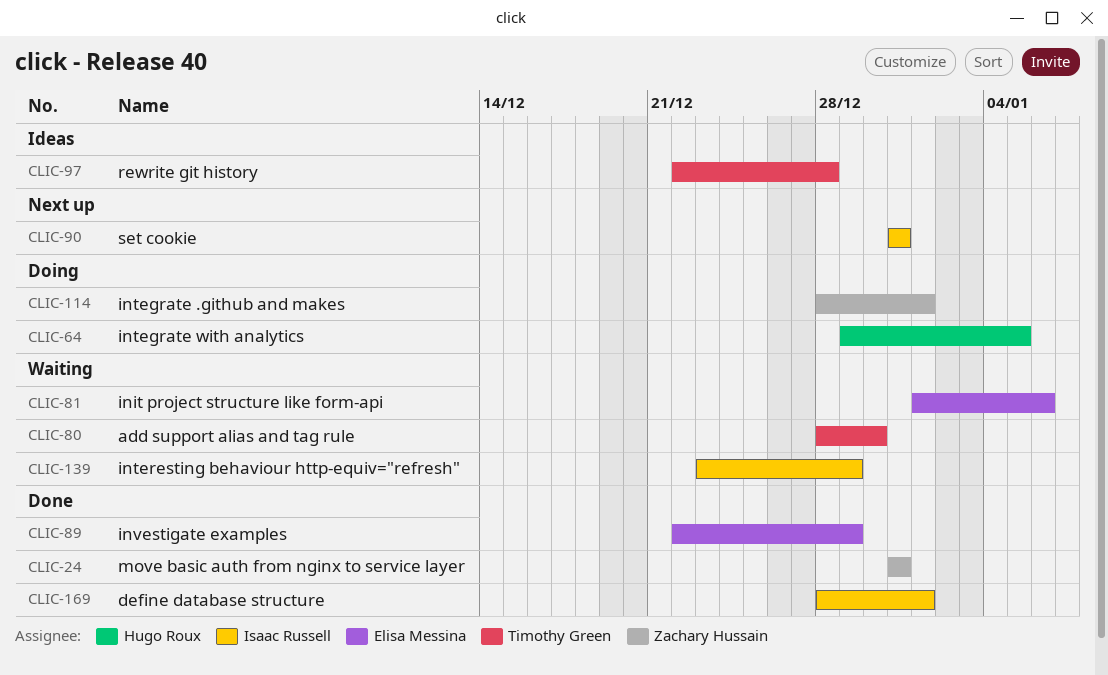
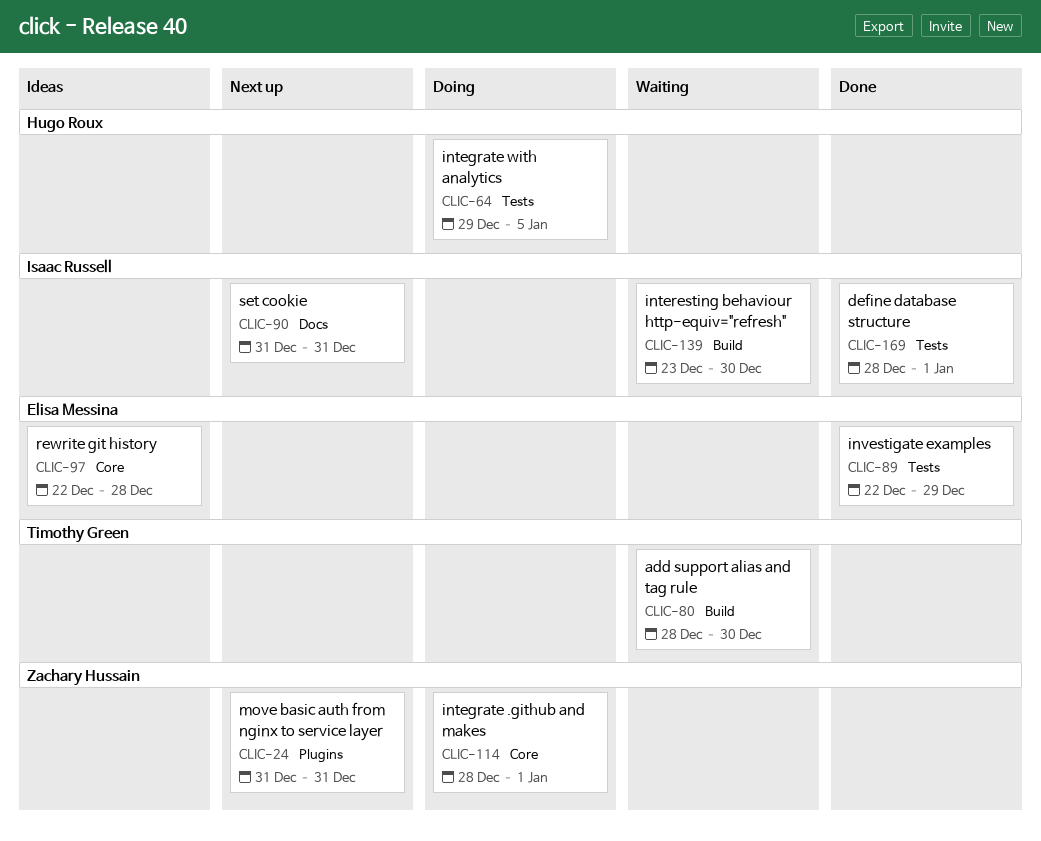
CLIC-24, status: Done -> Next up
CLIC-81: present -> none
CLIC-97, owner: Timothy Green -> Elisa Messina
CLIC-139, due: Dec 29 -> Dec 30

